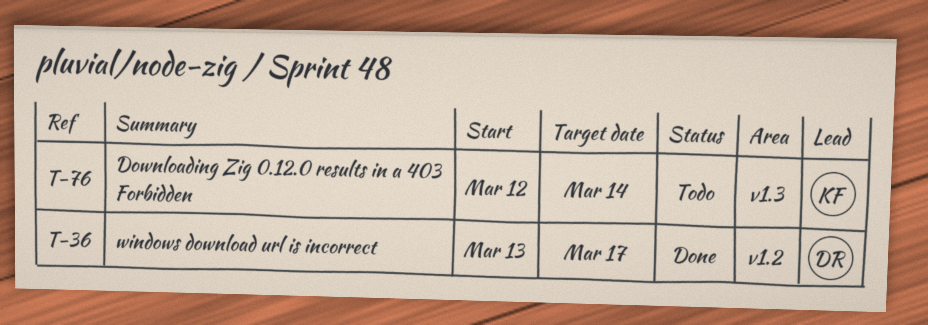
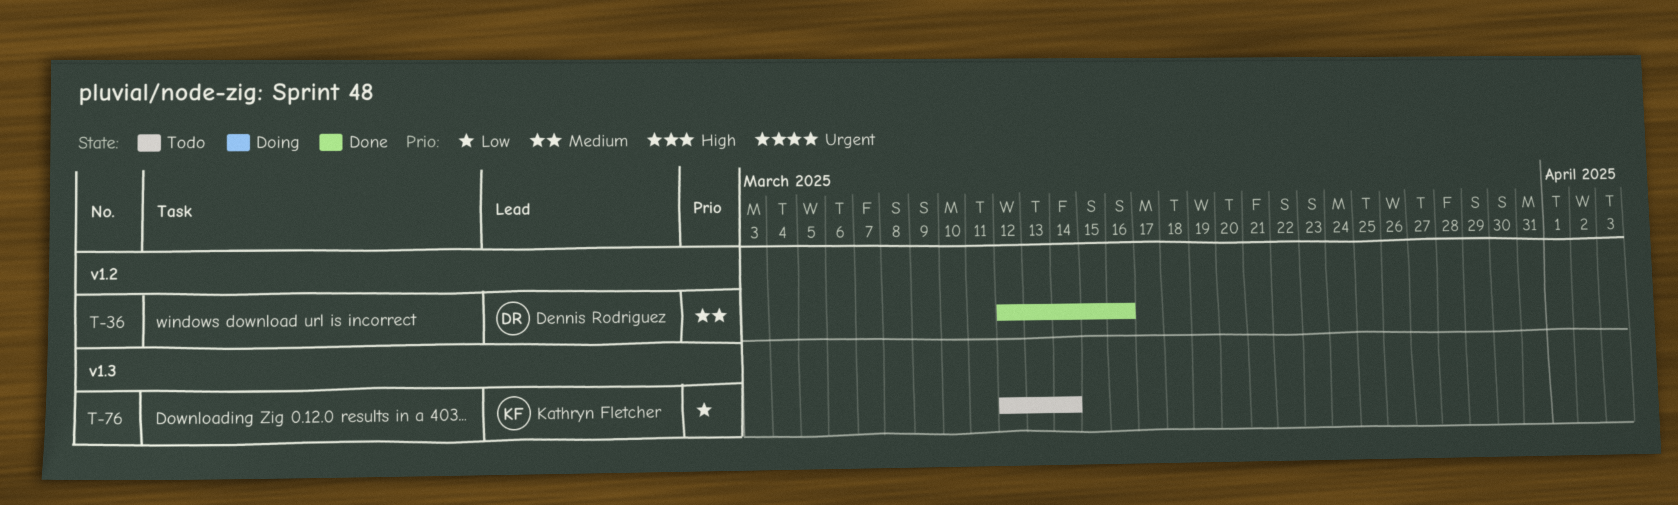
T-36, start: Mar 13 -> Mar 12
T-36, due: Mar 17 -> Mar 16

